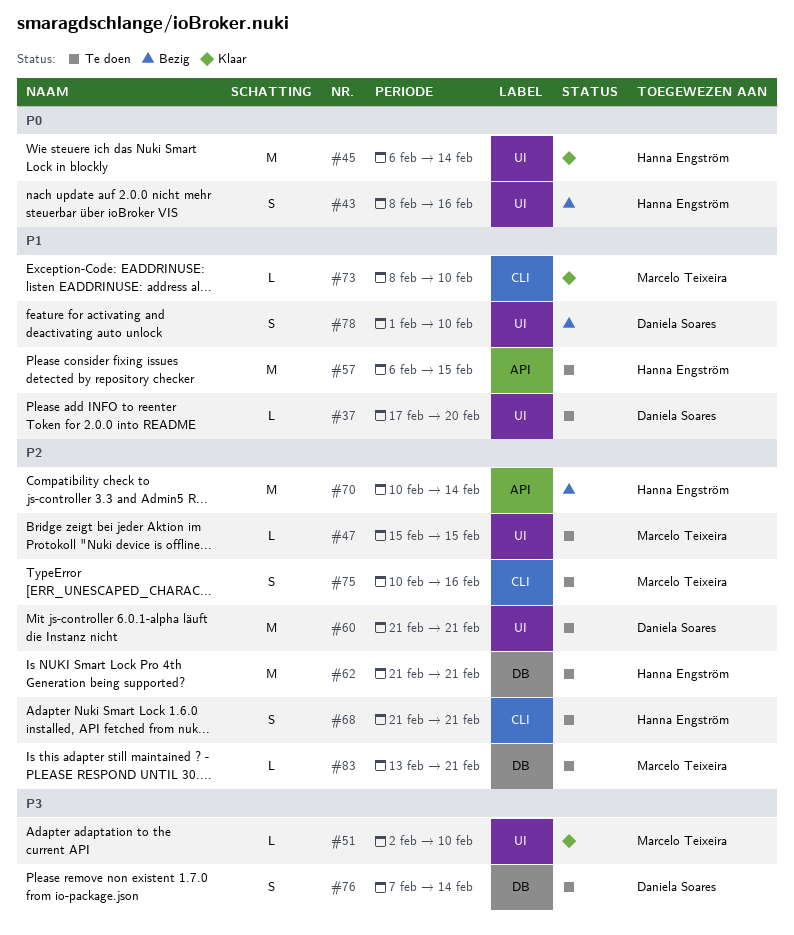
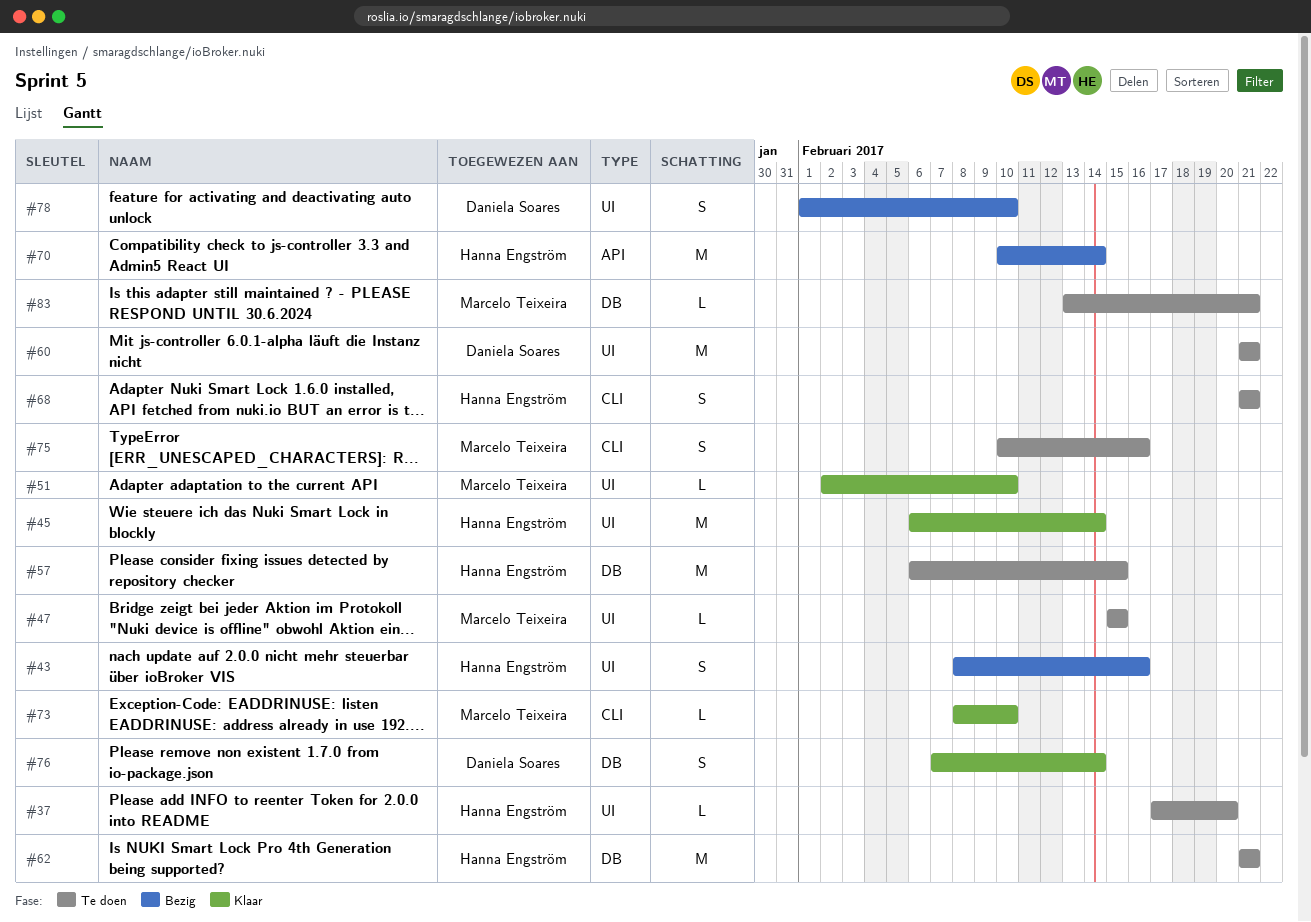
#37, owner: Daniela Soares -> Hanna Engström
#57, label: API -> DB
#76, status: Te doen -> Klaar

